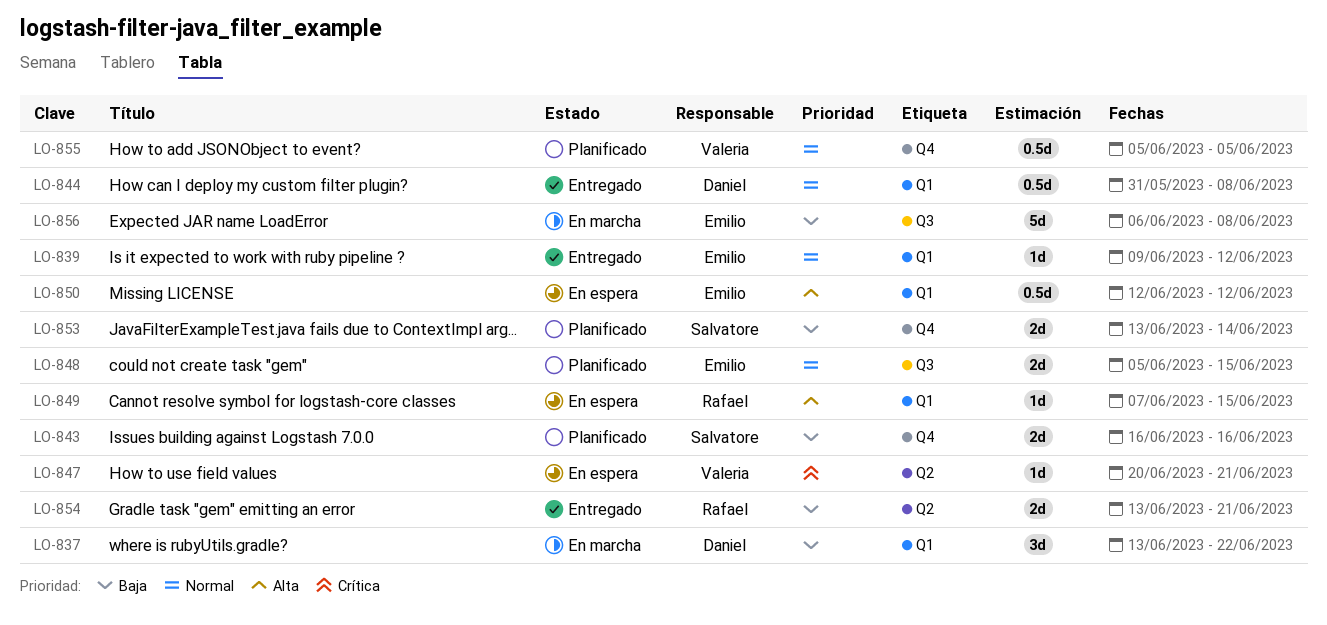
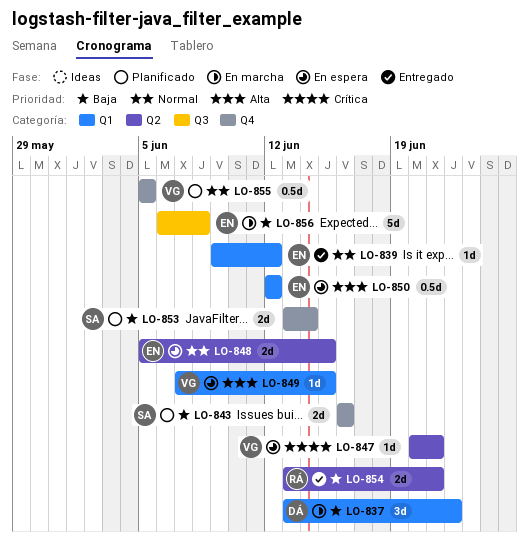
LO-844: present -> none
LO-848, status: Planificado -> En espera
LO-848, label: Q3 -> Q2
LO-849, owner: Rafael -> Valeria

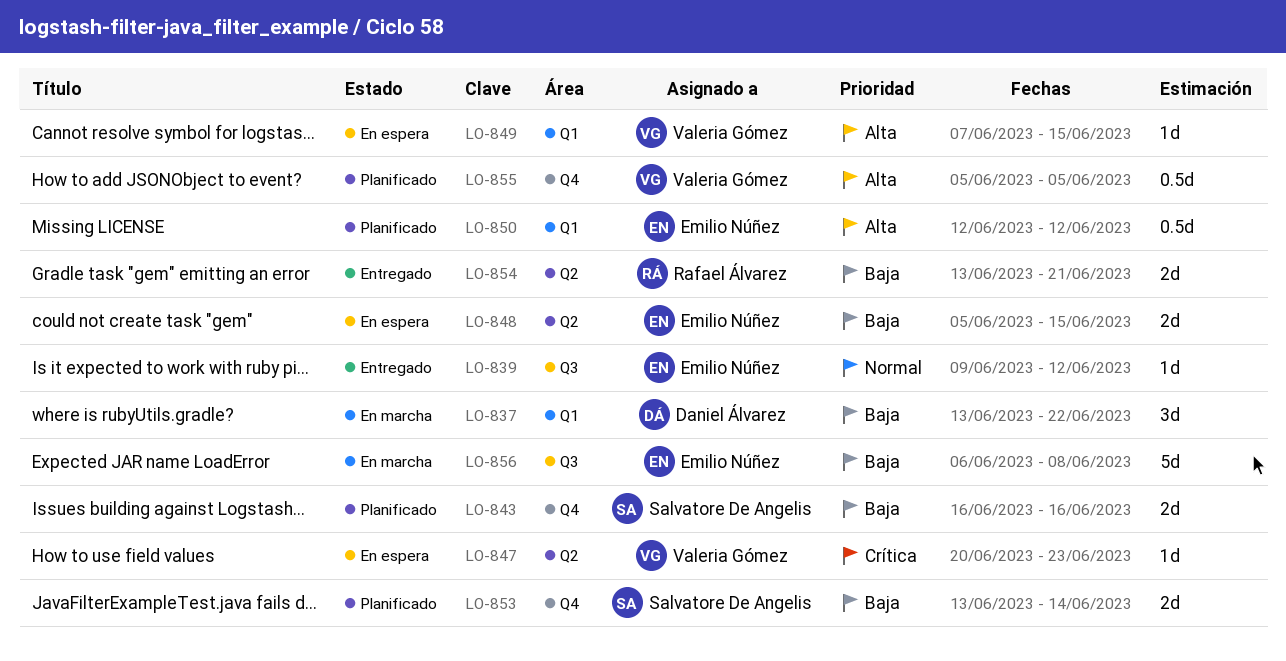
LO-839, label: Q1 -> Q3
LO-847, due: Jun 21 -> Jun 23
LO-848, priority: Normal -> Baja
LO-850, status: En espera -> Planificado
LO-855, priority: Normal -> Alta

